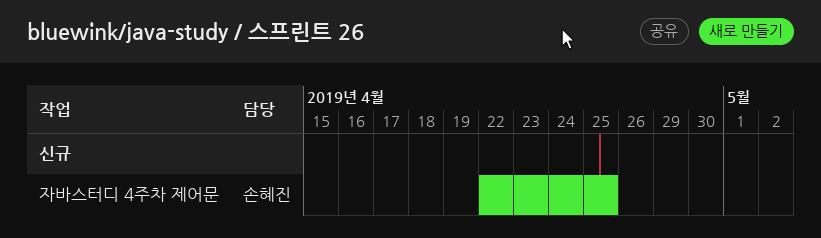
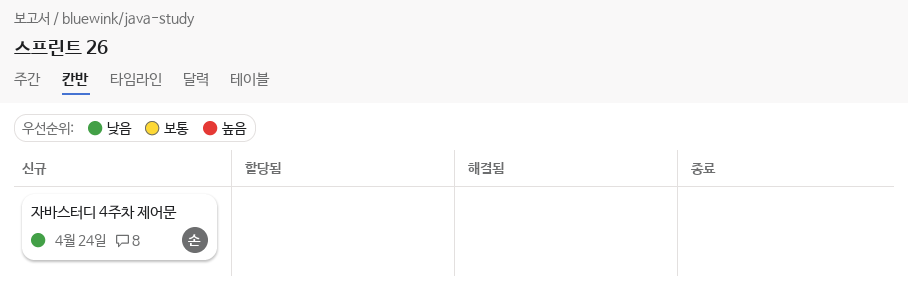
자바스터디 4주차 제어문, due: Apr 25 -> Apr 24

